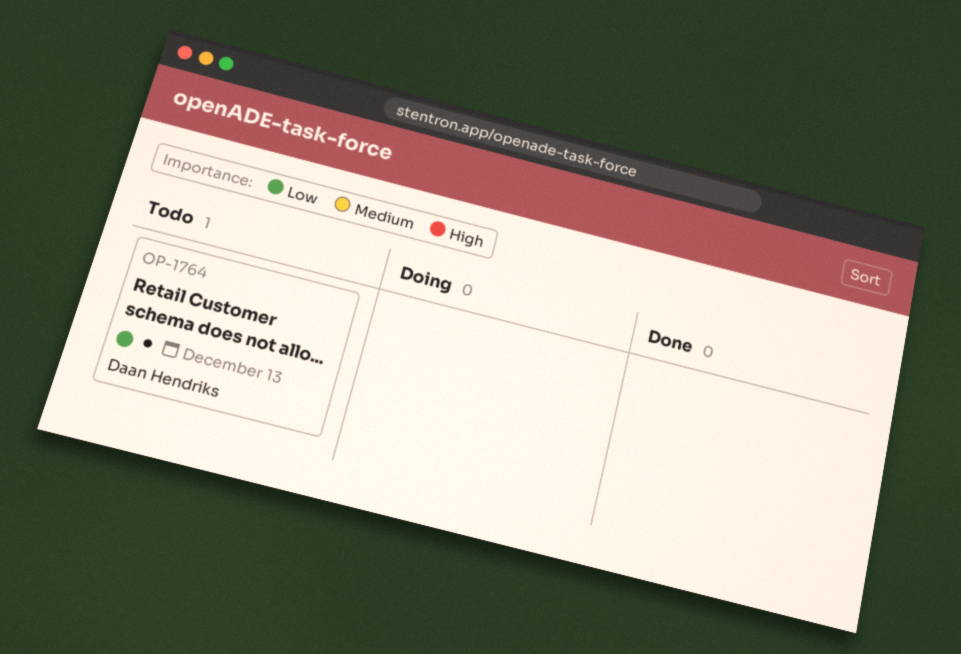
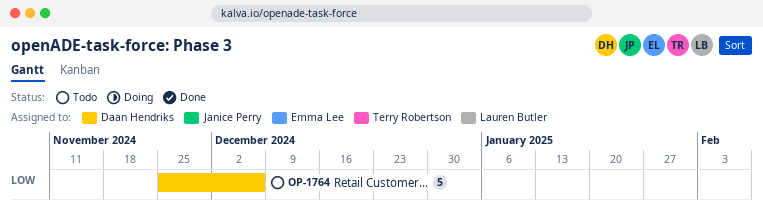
OP-1764, estimate: 1 -> 5
OP-1764, due: Dec 13 -> Dec 6

